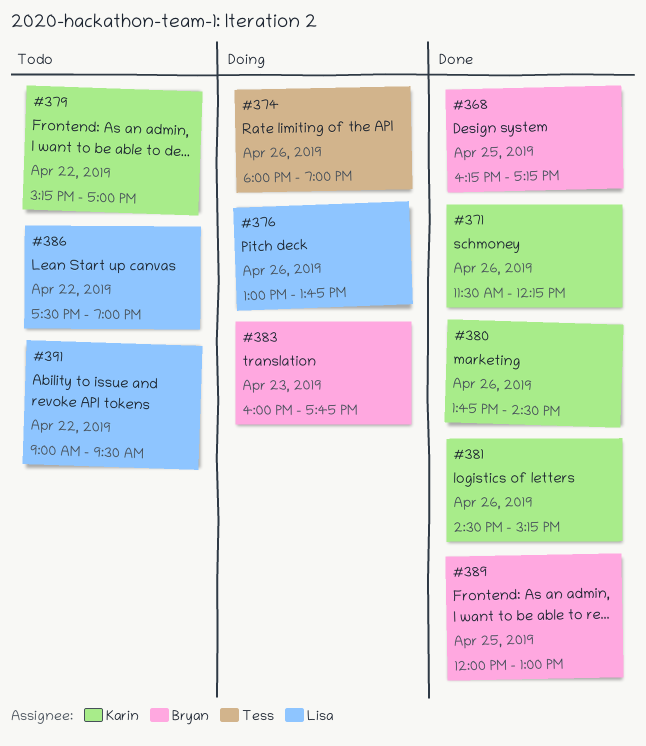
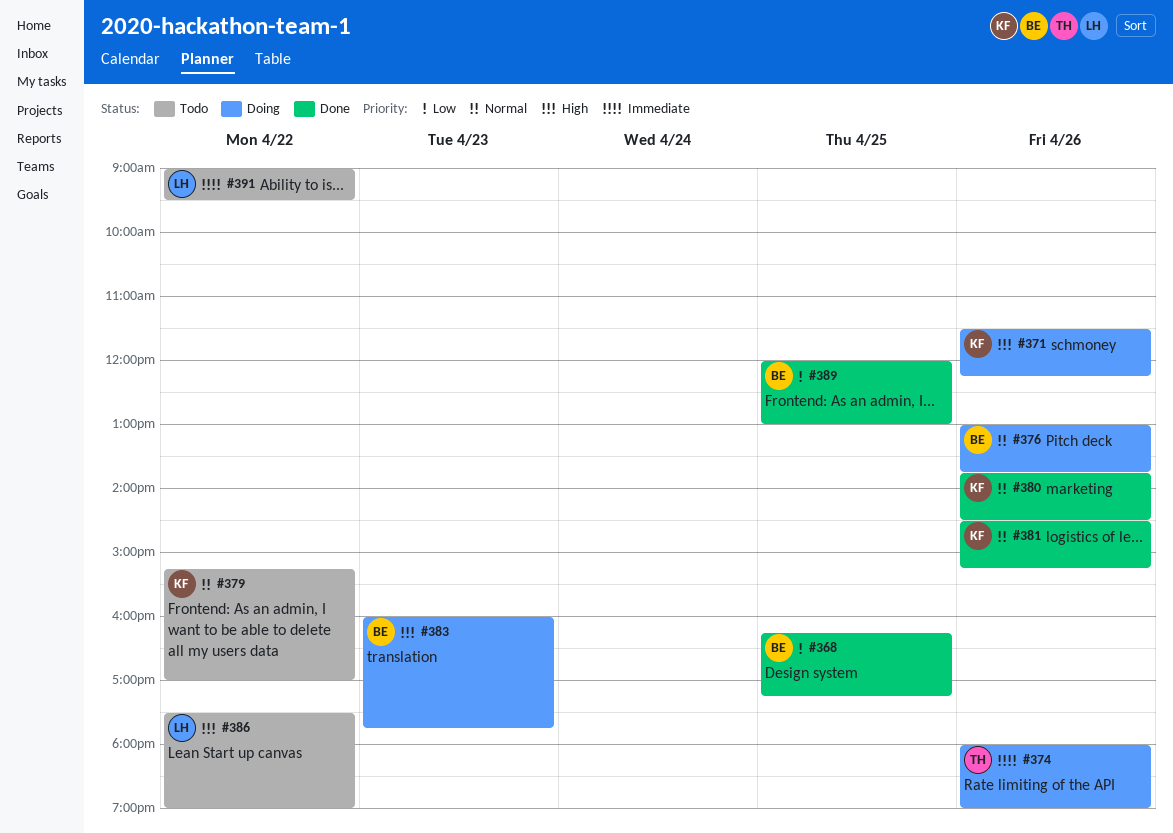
#371, status: Done -> Doing
#376, owner: Lisa -> Bryan

